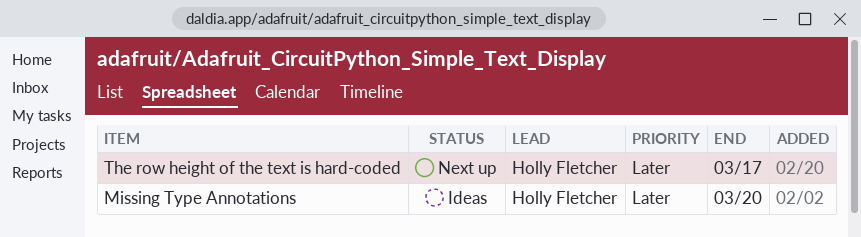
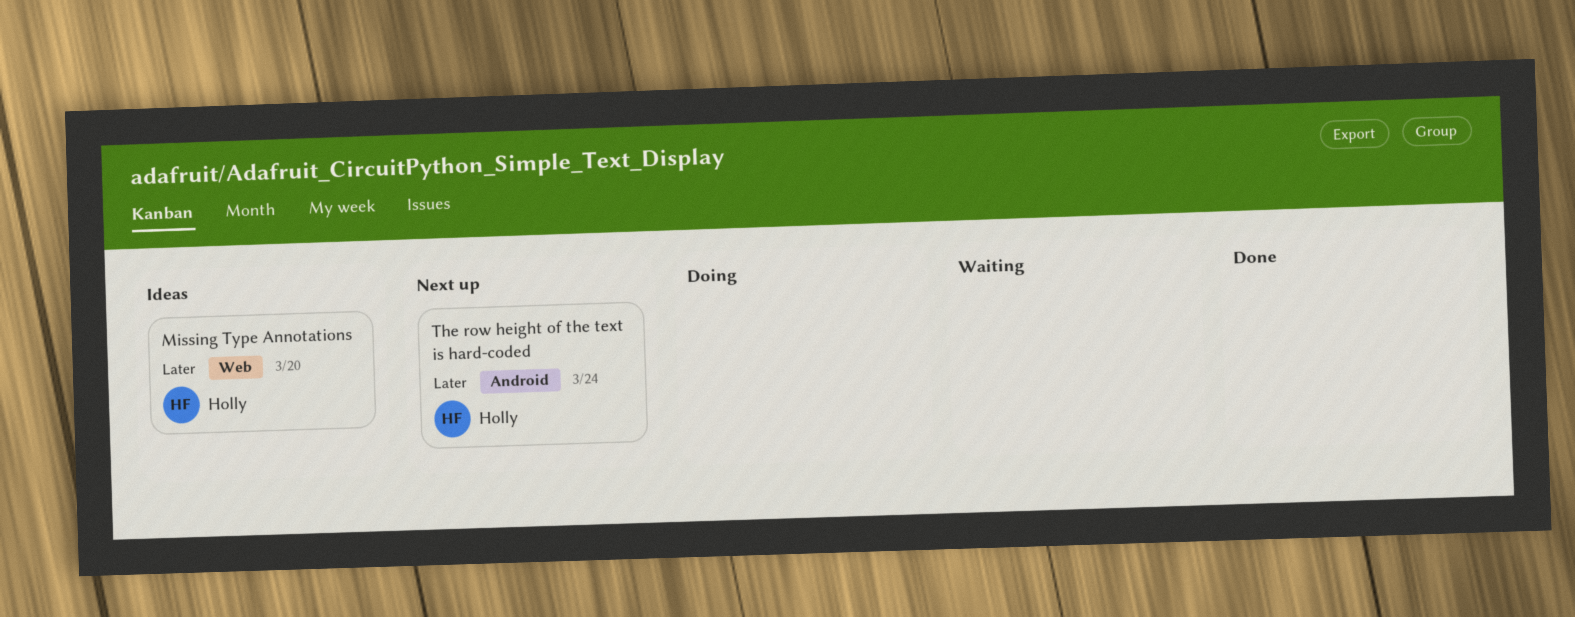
The row height of the text is hard-coded, due: Mar 17 -> Mar 24

